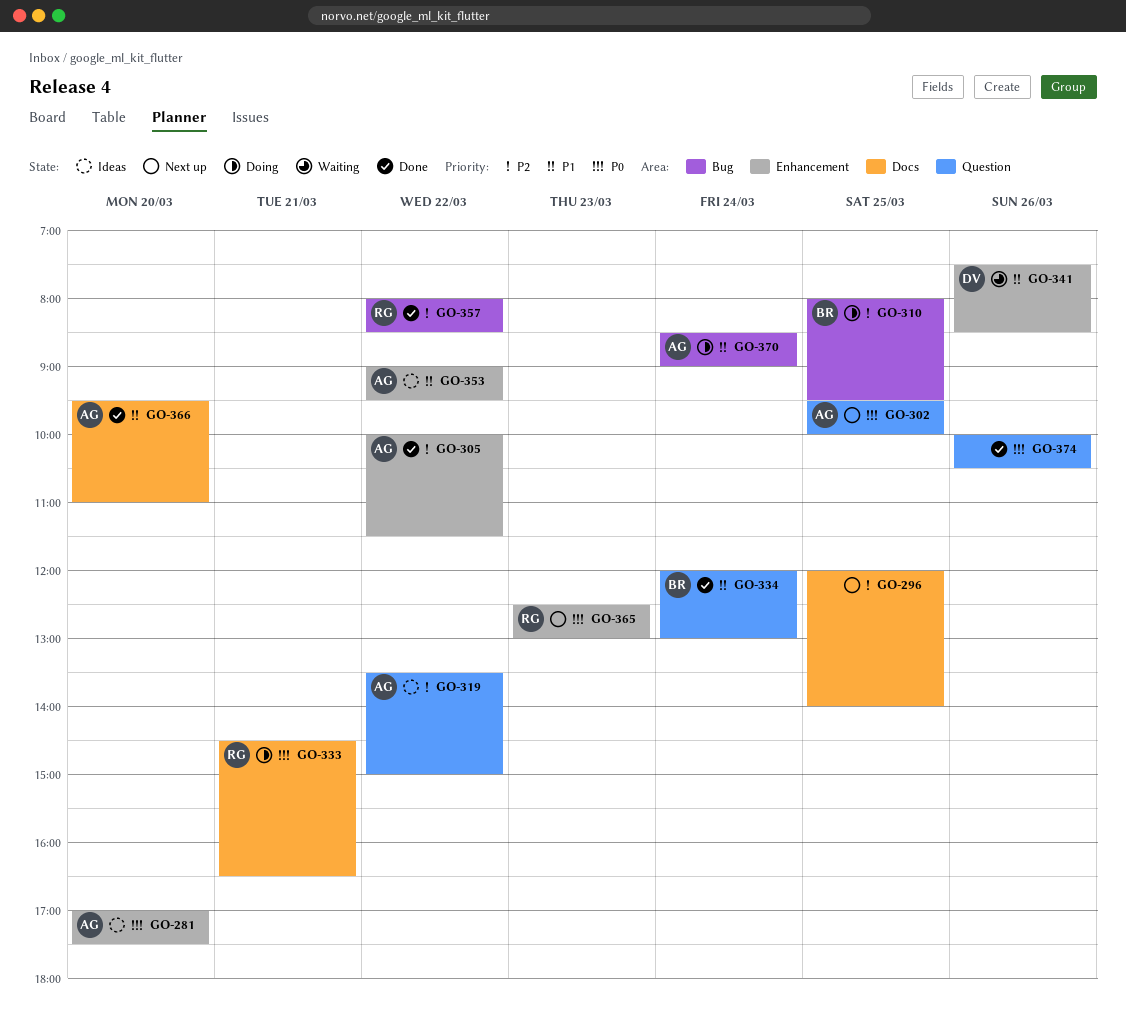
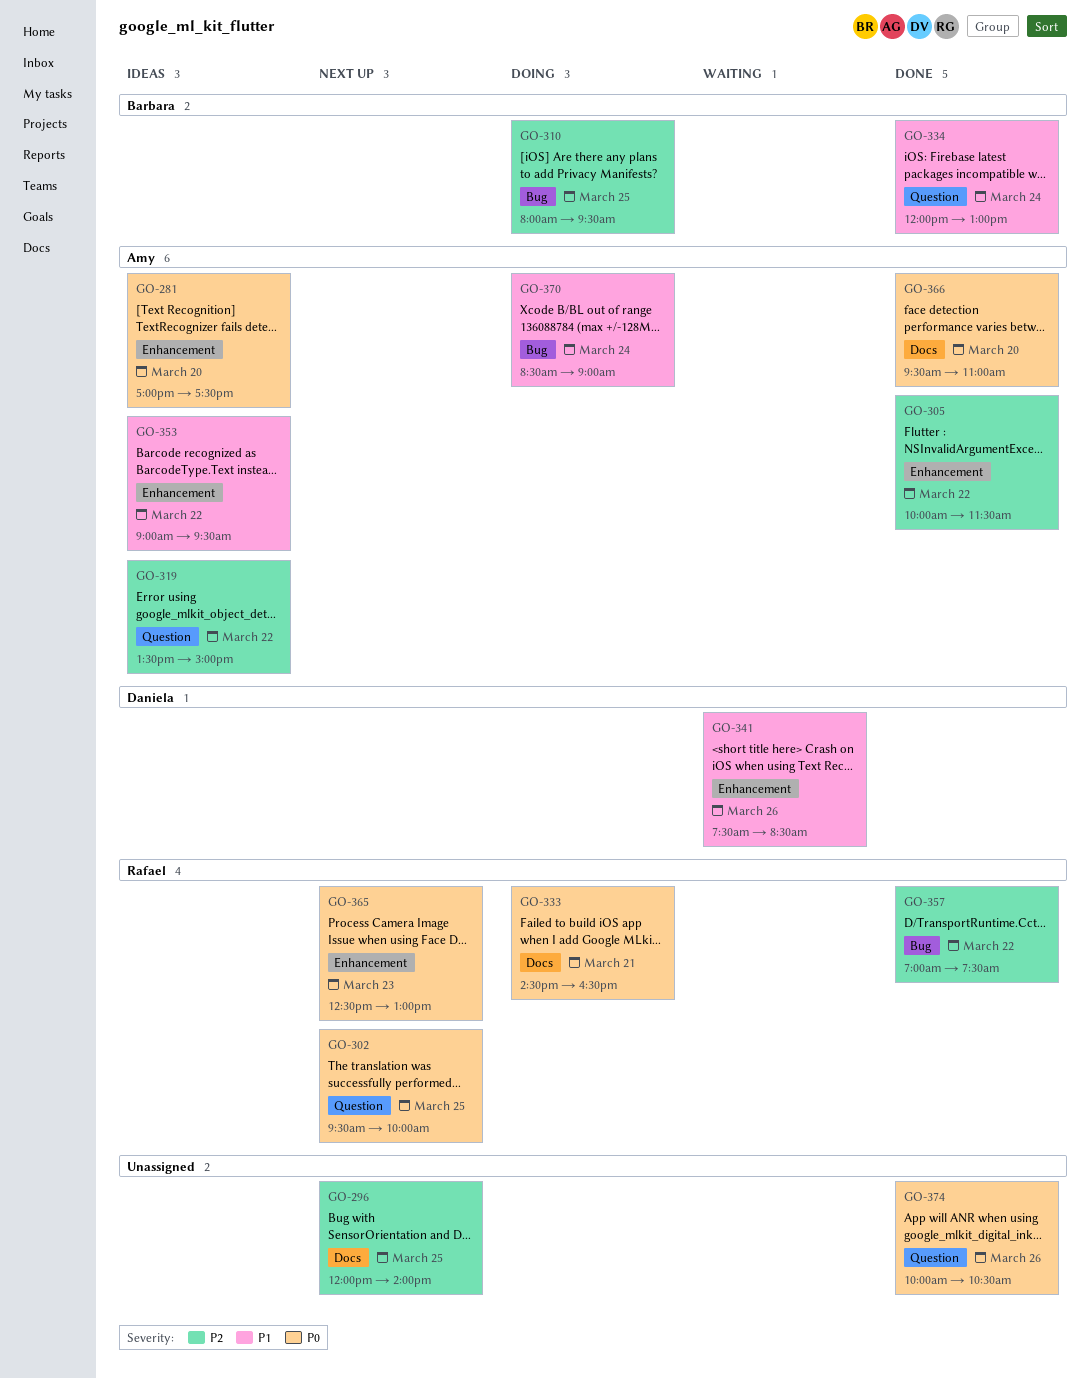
GO-302, owner: Amy -> Rafael
GO-357, begins: 08:00 -> 07:00
GO-357, ends: 08:30 -> 07:30
GO-366, priority: P1 -> P0

